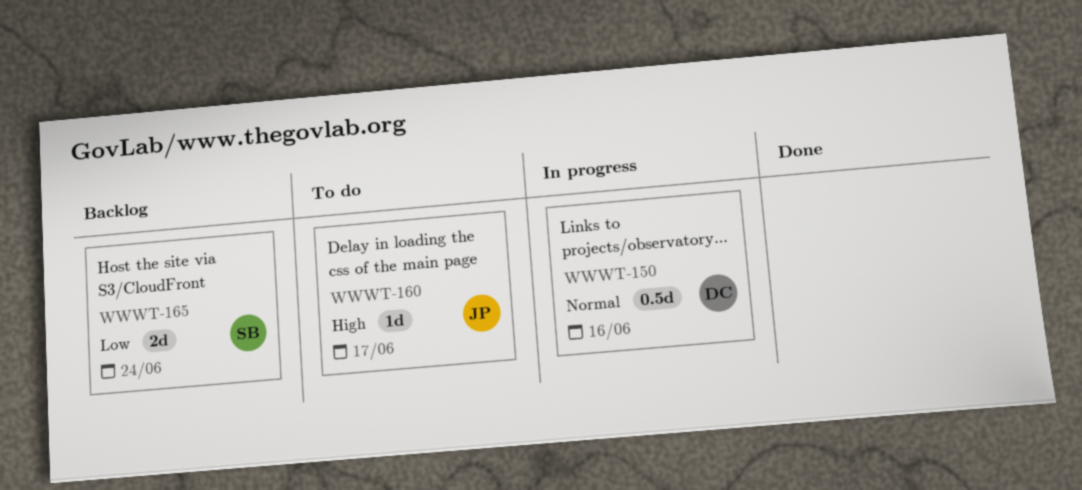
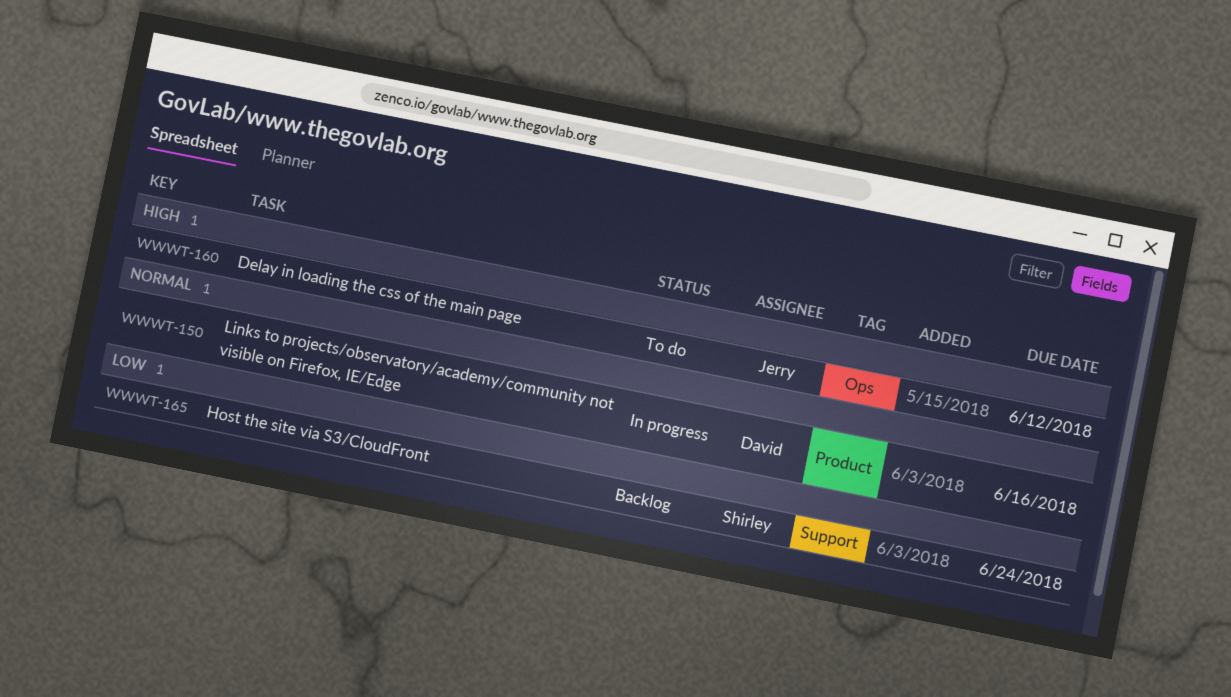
WWWT-160, due: Jun 17 -> Jun 12

